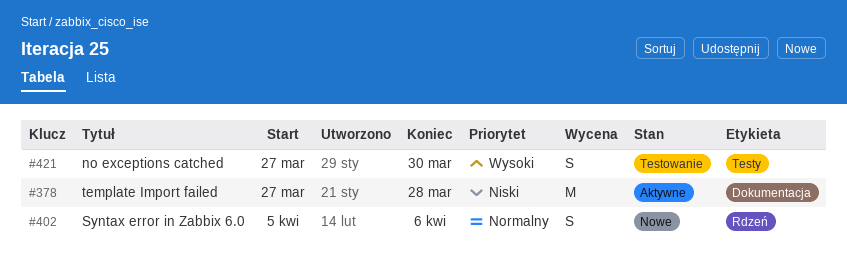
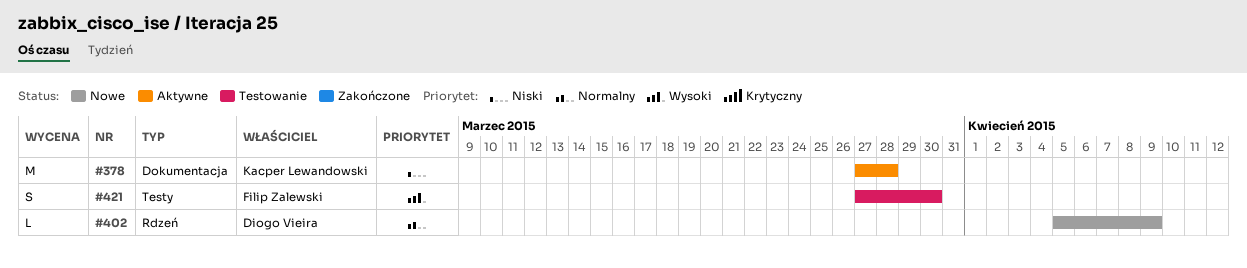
#402, estimate: S -> L
#402, due: Apr 6 -> Apr 9

